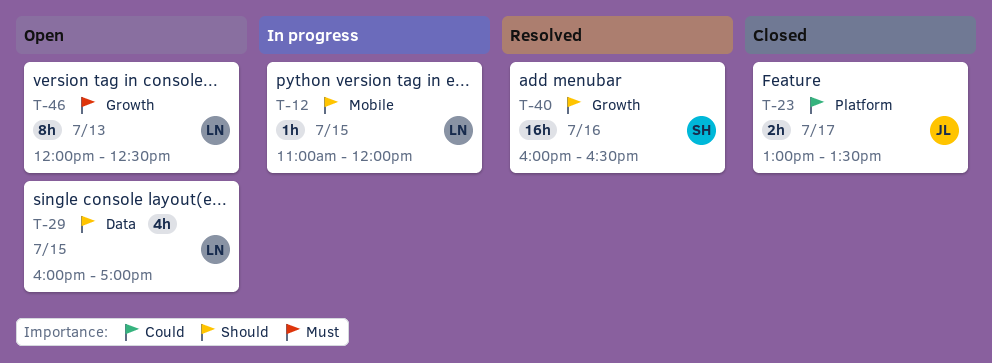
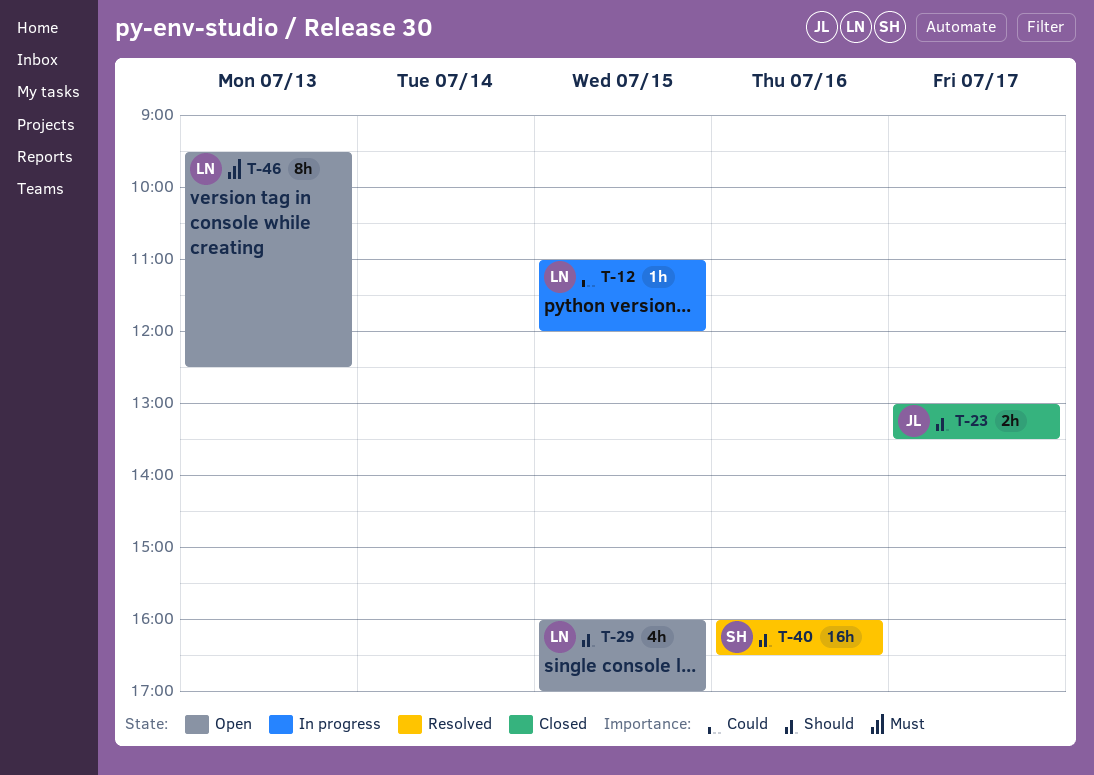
T-12, priority: Should -> Could
T-23, priority: Could -> Should
T-46, begins: 12:00 -> 09:30

